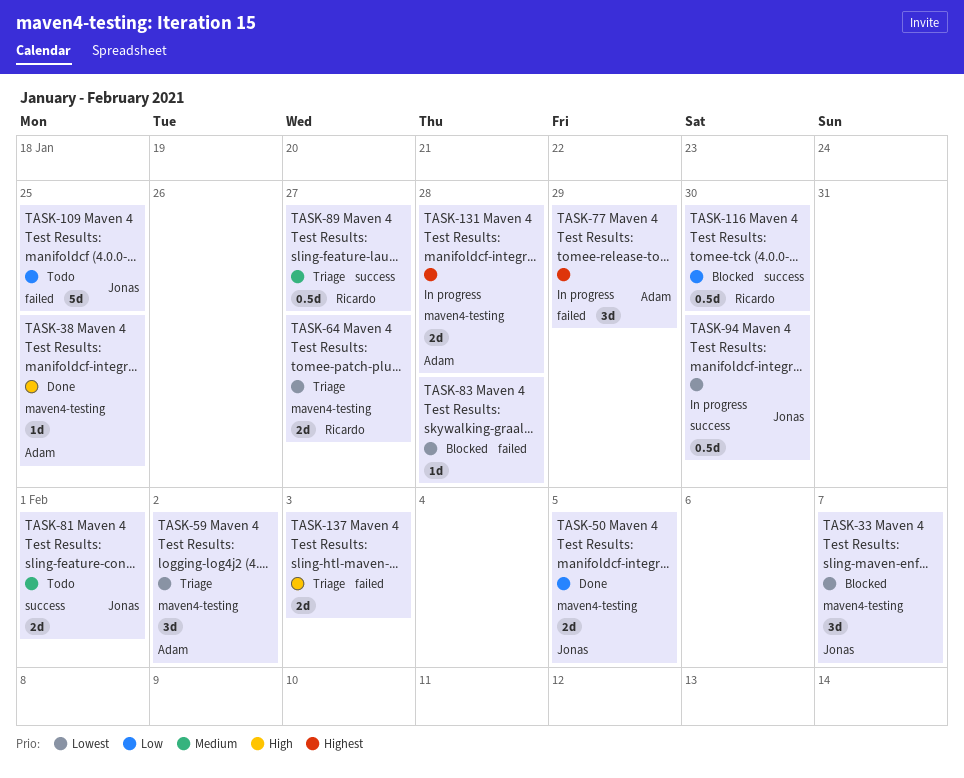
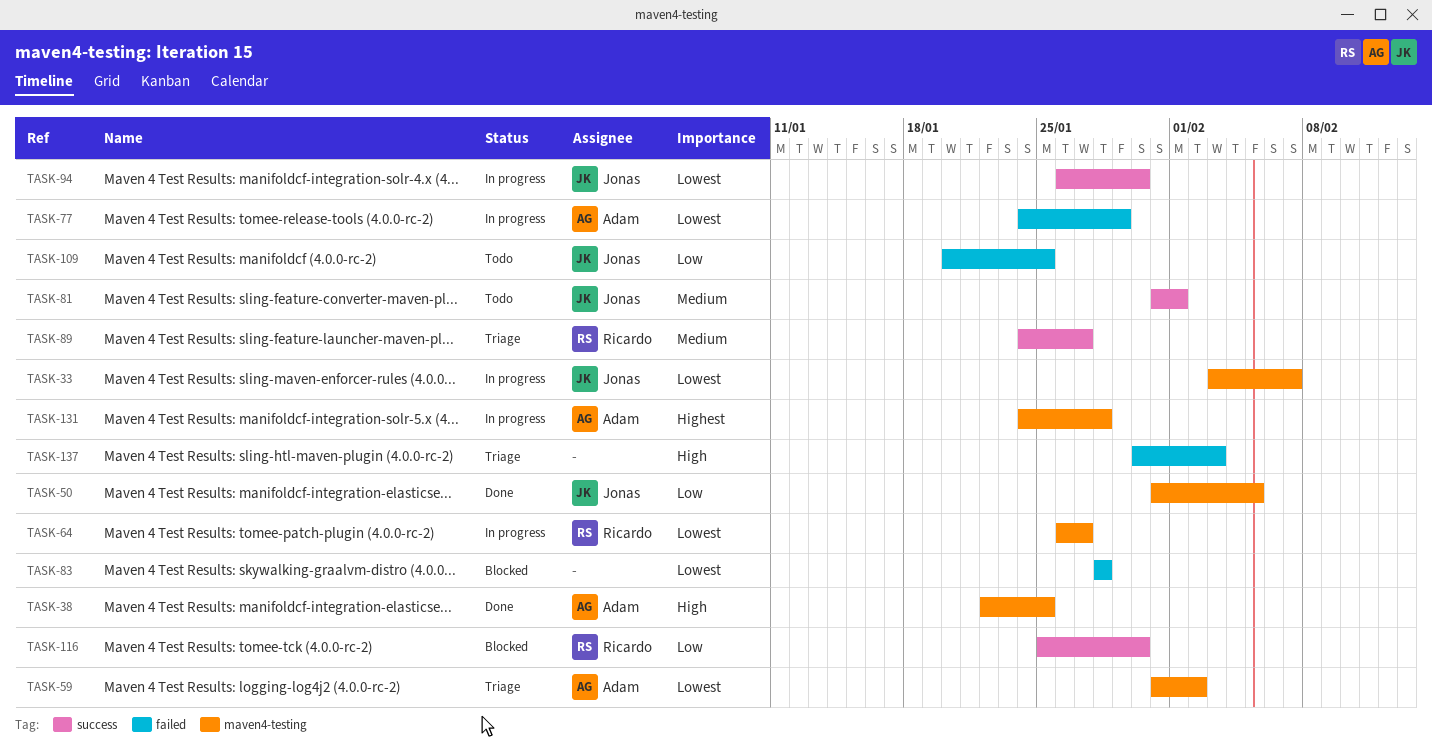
TASK-33, status: Blocked -> In progress
TASK-64, status: Triage -> In progress
TASK-77, priority: Highest -> Lowest

